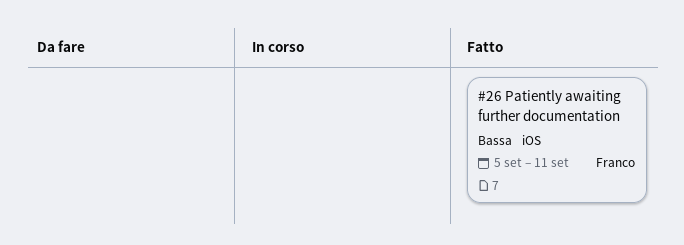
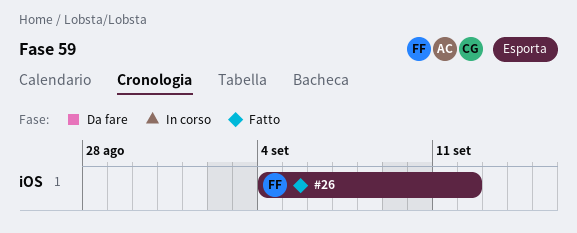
#26, start: Sep 5 -> Sep 4
#26, due: Sep 11 -> Sep 12

